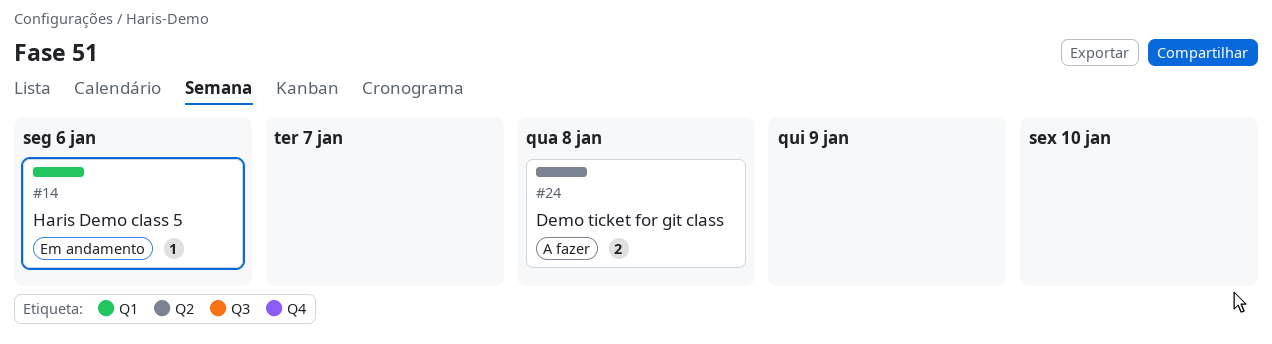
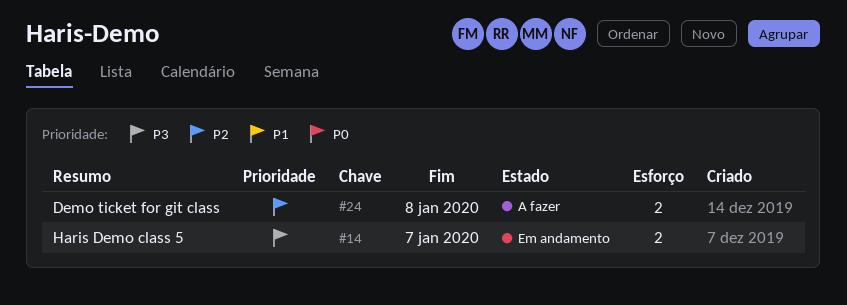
#14, estimate: 1 -> 2
#14, due: Jan 6 -> Jan 7

